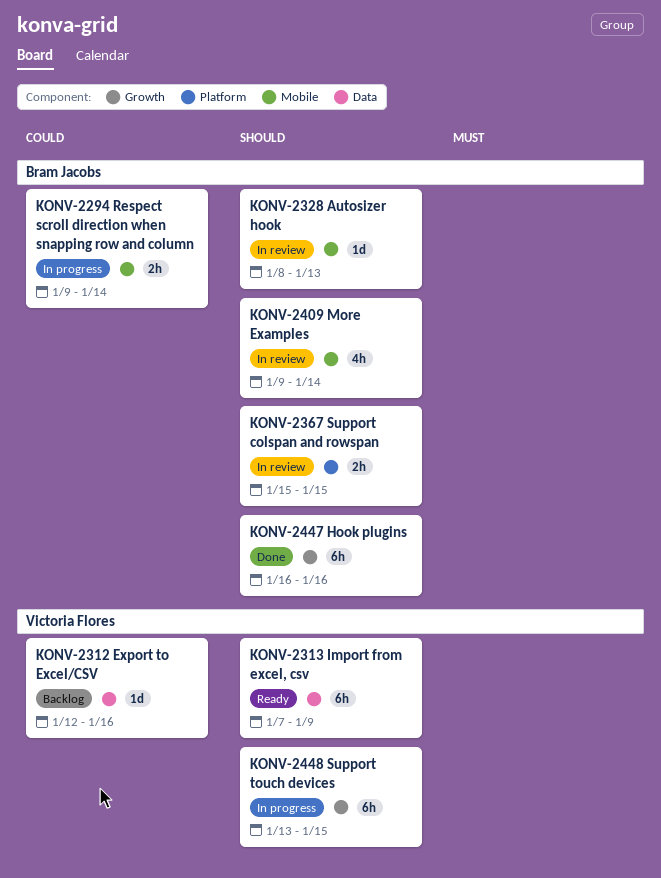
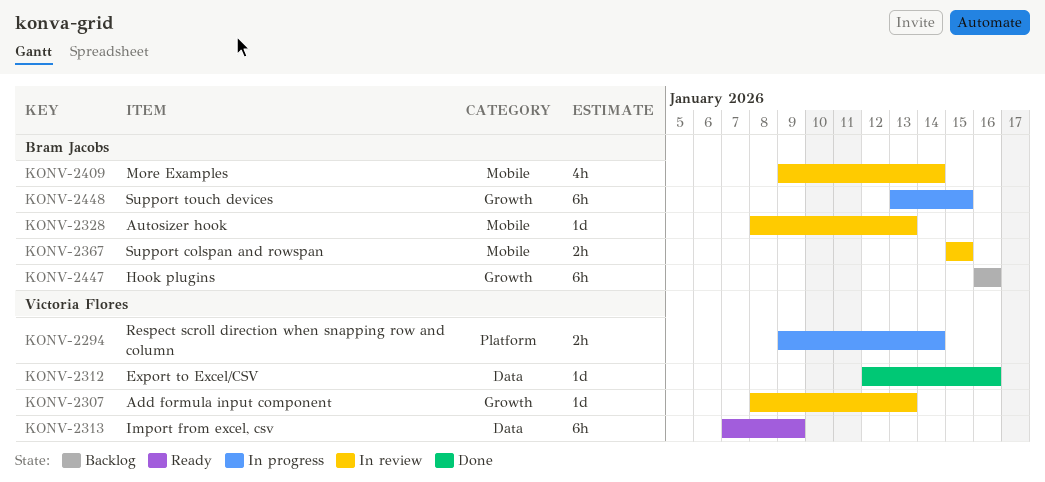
KONV-2294, owner: Bram Jacobs -> Victoria Flores
KONV-2294, label: Mobile -> Platform
KONV-2307: none -> present
KONV-2312, status: Backlog -> Done
KONV-2367, label: Platform -> Mobile
KONV-2447, status: Done -> Backlog
KONV-2448, owner: Victoria Flores -> Bram Jacobs

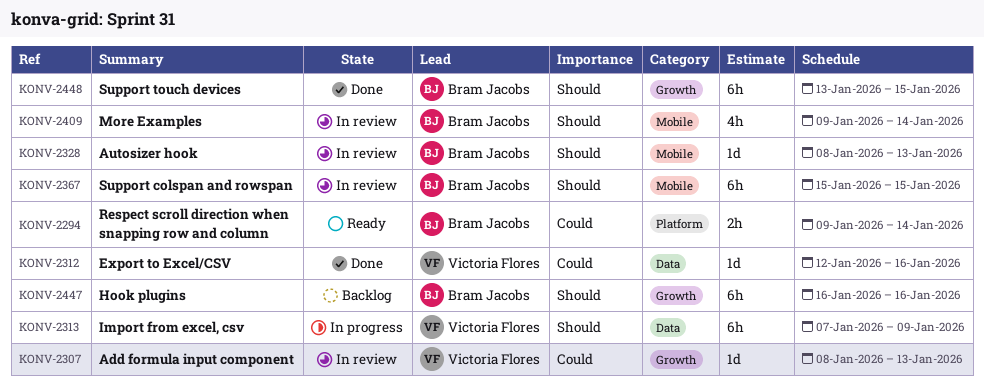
KONV-2294, status: In progress -> Ready
KONV-2294, owner: Victoria Flores -> Bram Jacobs
KONV-2313, status: Ready -> In progress
KONV-2367, estimate: 2h -> 6h
KONV-2448, status: In progress -> Done

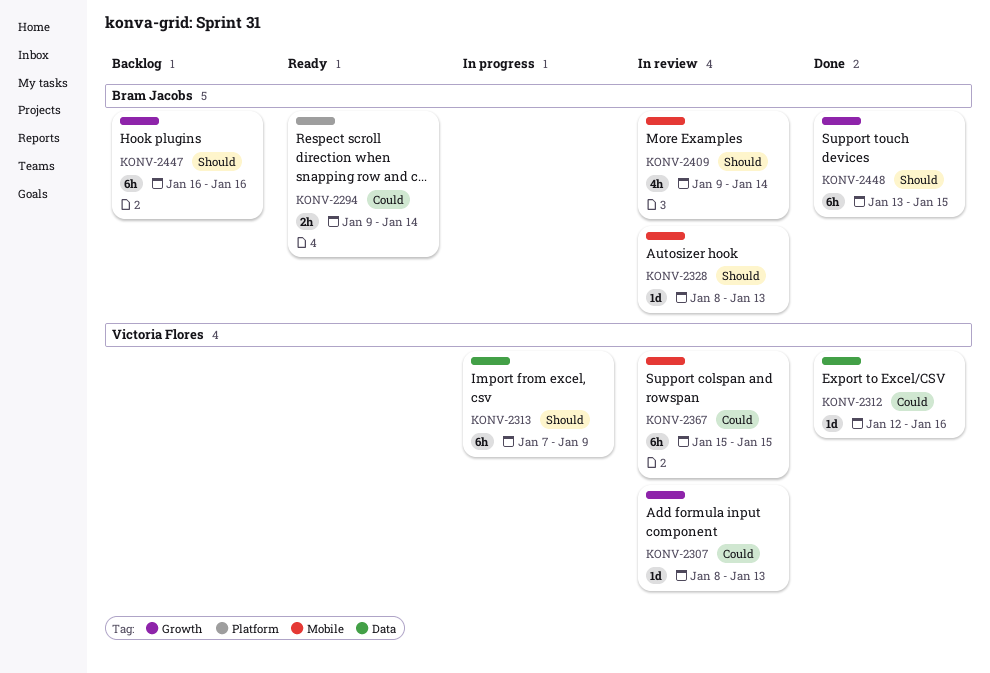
KONV-2367, owner: Bram Jacobs -> Victoria Flores
KONV-2367, priority: Should -> Could

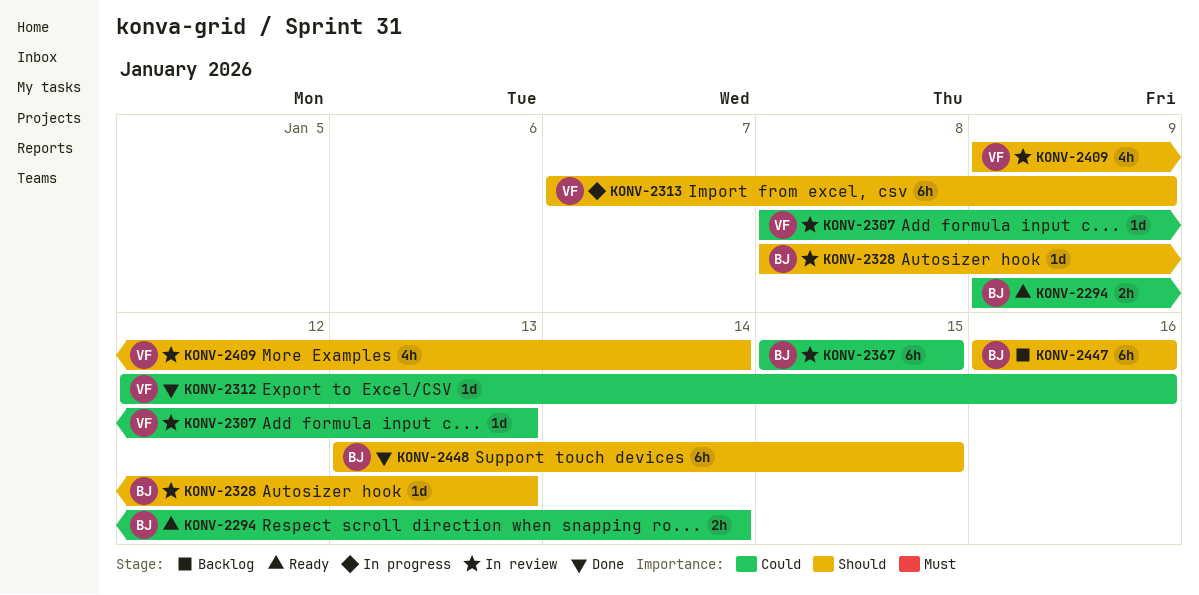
KONV-2367, owner: Victoria Flores -> Bram Jacobs
KONV-2409, owner: Bram Jacobs -> Victoria Flores

